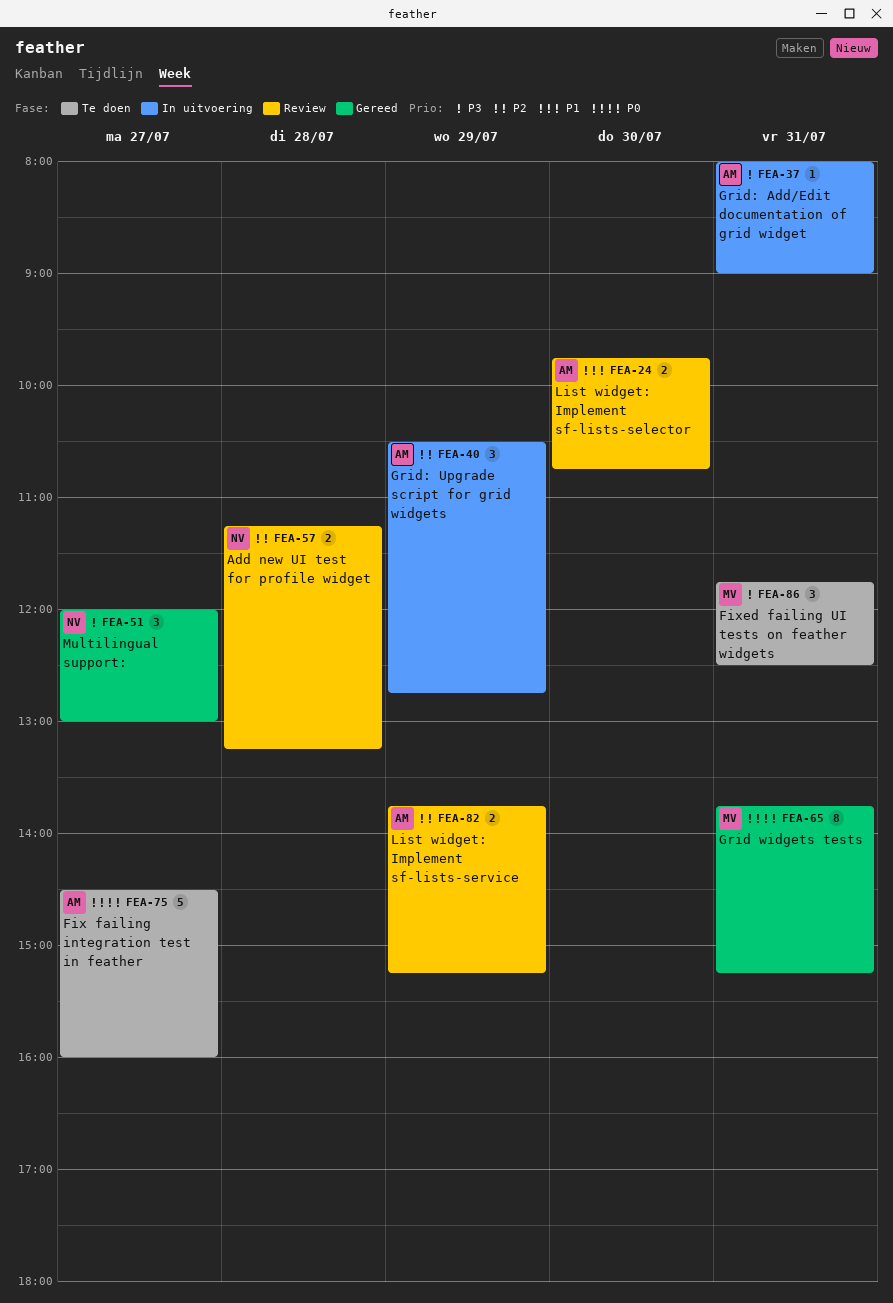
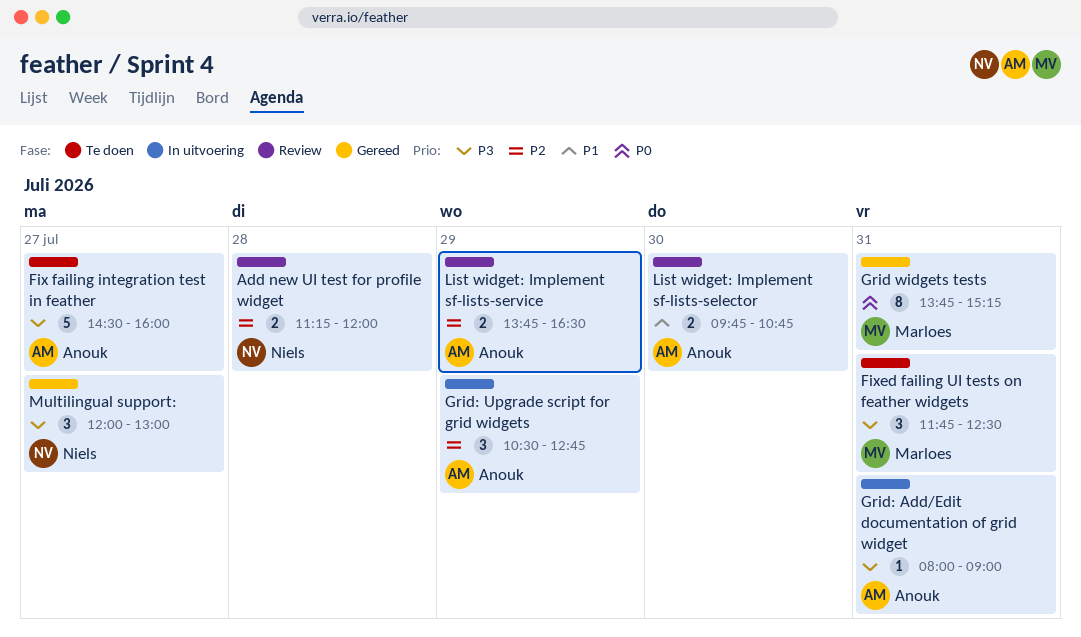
Add new UI test for profile widget, ends: 13:15 -> 12:00
Fix failing integration test in feather, priority: P0 -> P3
List widget: Implement sf-lists-service, ends: 15:15 -> 16:30

